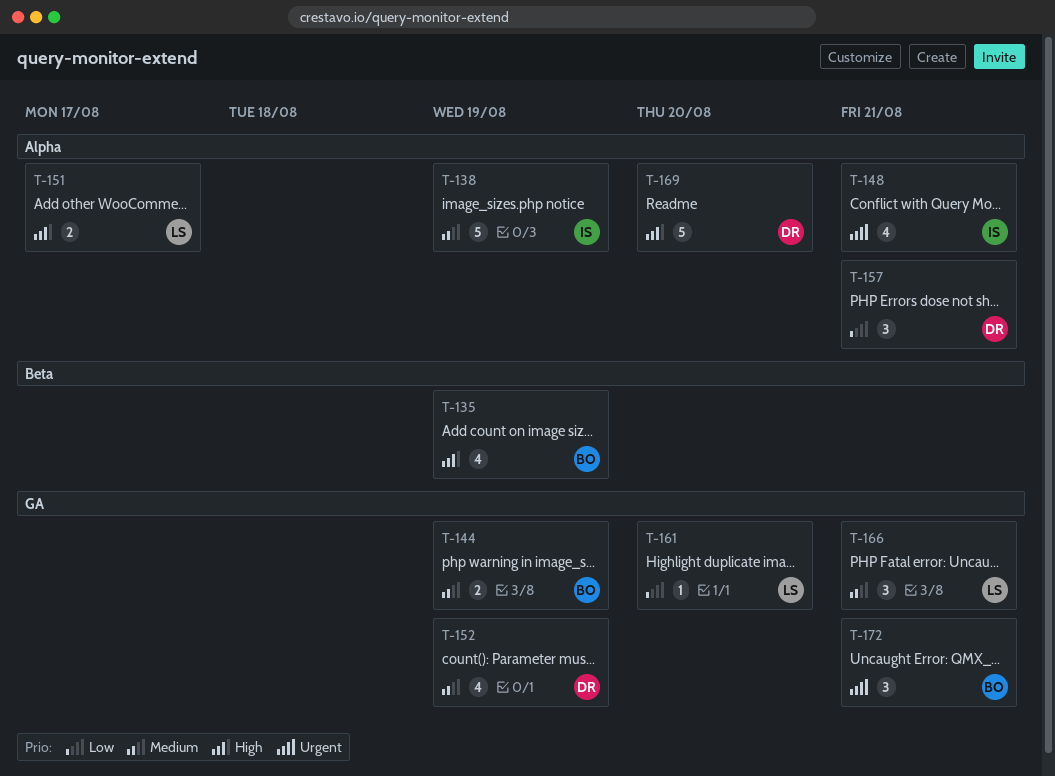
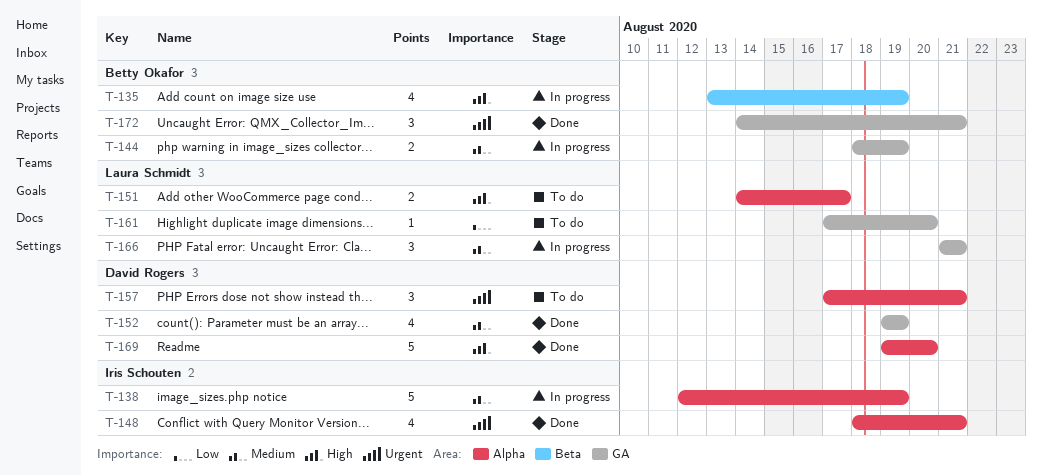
T-157, priority: Low -> Urgent

